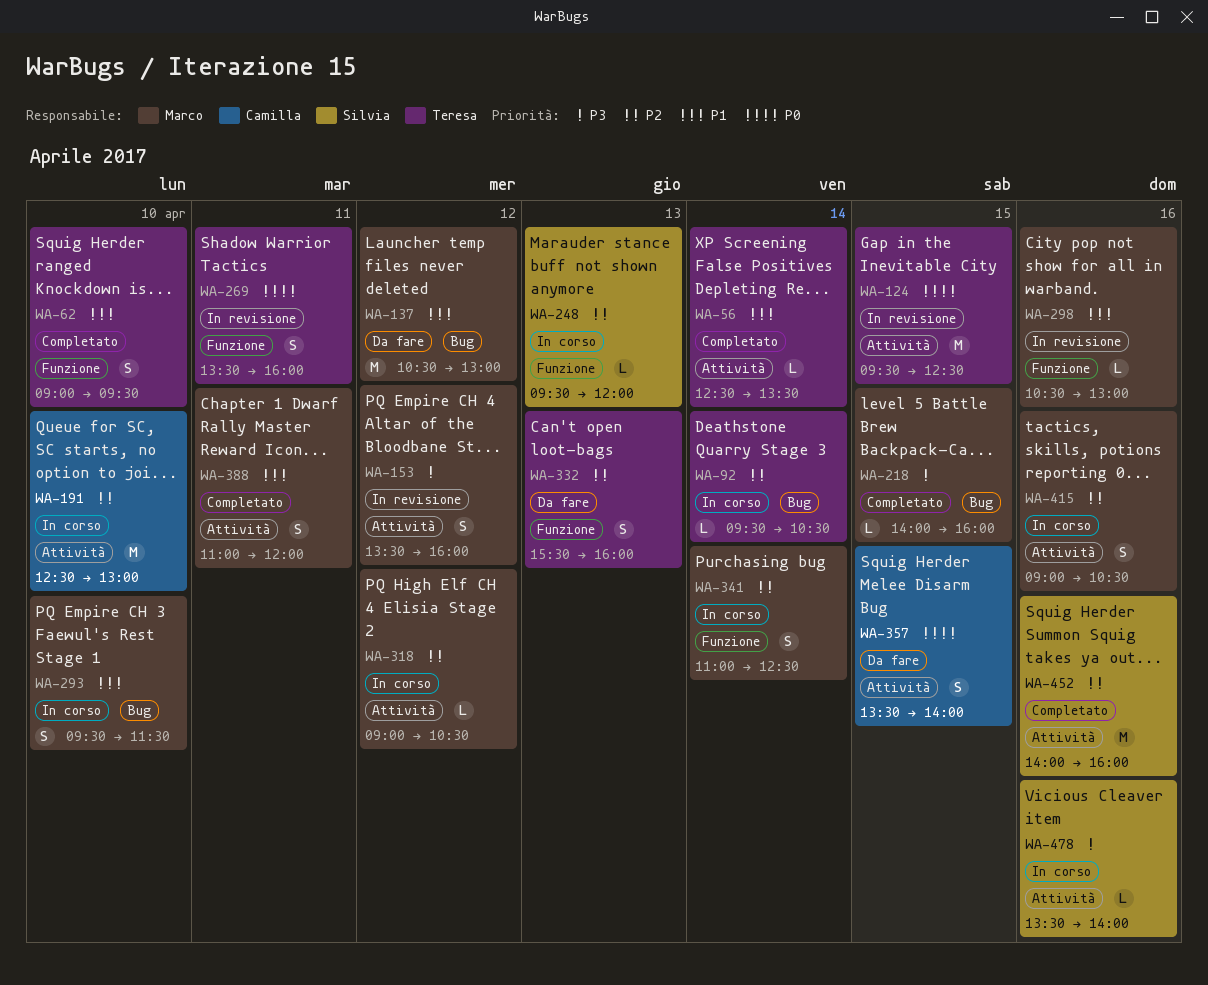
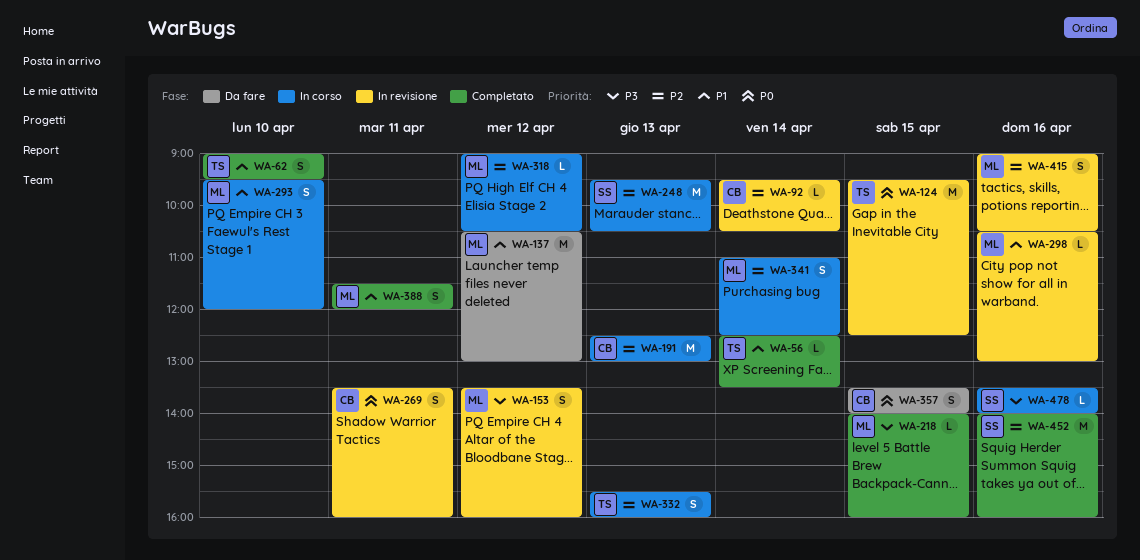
WA-92, status: In corso -> In revisione
WA-92, owner: Teresa -> Camilla
WA-191, day: Apr 10 -> Apr 13
WA-248, estimate: L -> M
WA-248, ends: 12:00 -> 10:30
WA-269, owner: Teresa -> Camilla
WA-293, ends: 11:30 -> 12:00
WA-332, status: Da fare -> In corso
WA-388, begins: 11:00 -> 11:30
WA-415, status: In corso -> In revisione

